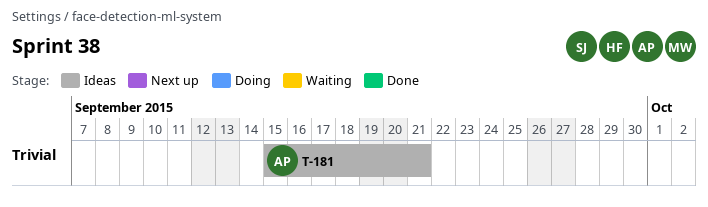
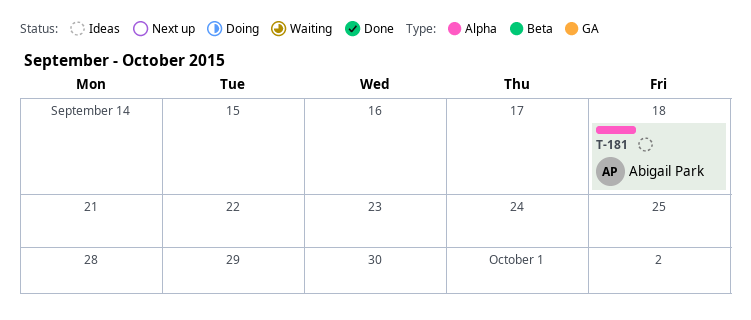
T-181, due: Sep 21 -> Sep 18

